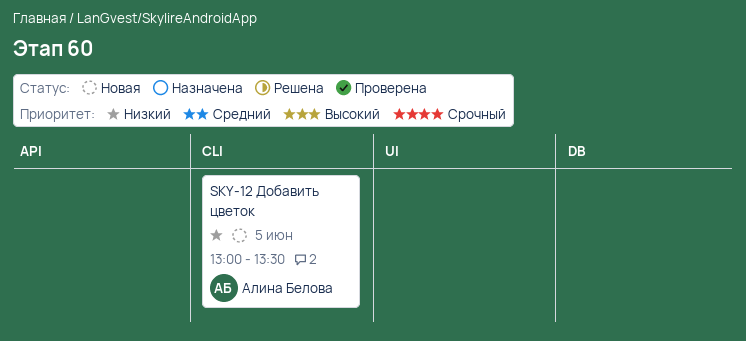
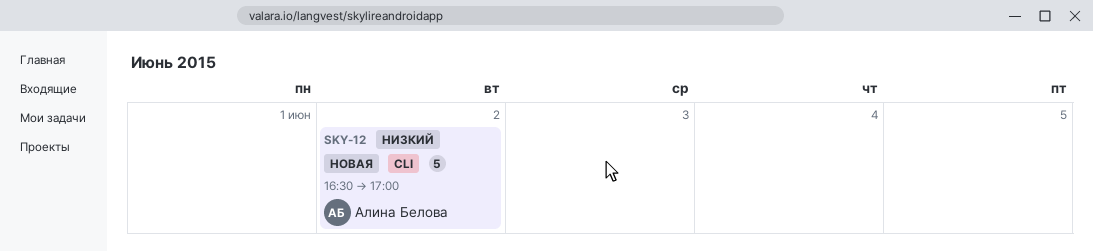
SKY-12, day: Jun 5 -> Jun 2
SKY-12, begins: 13:00 -> 16:30
SKY-12, ends: 13:30 -> 17:00

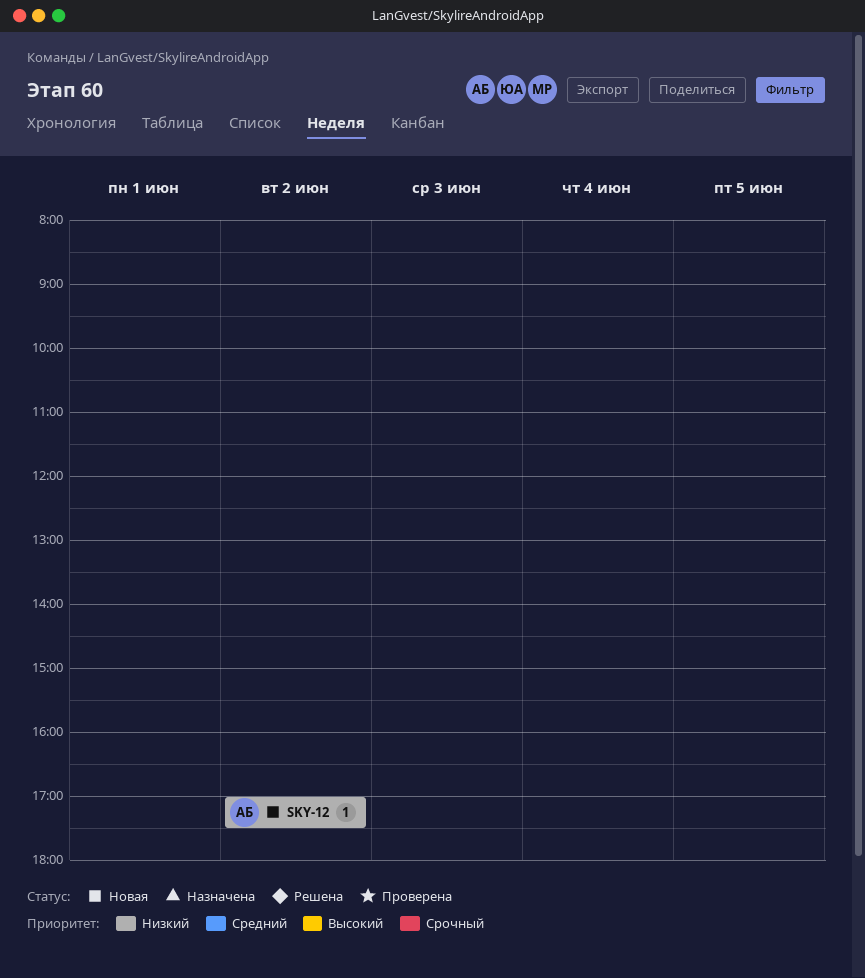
SKY-12, estimate: 5 -> 1
SKY-12, begins: 16:30 -> 17:00
SKY-12, ends: 17:00 -> 17:30

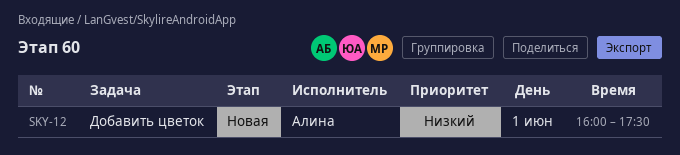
SKY-12, day: Jun 2 -> Jun 1
SKY-12, begins: 17:00 -> 16:00

